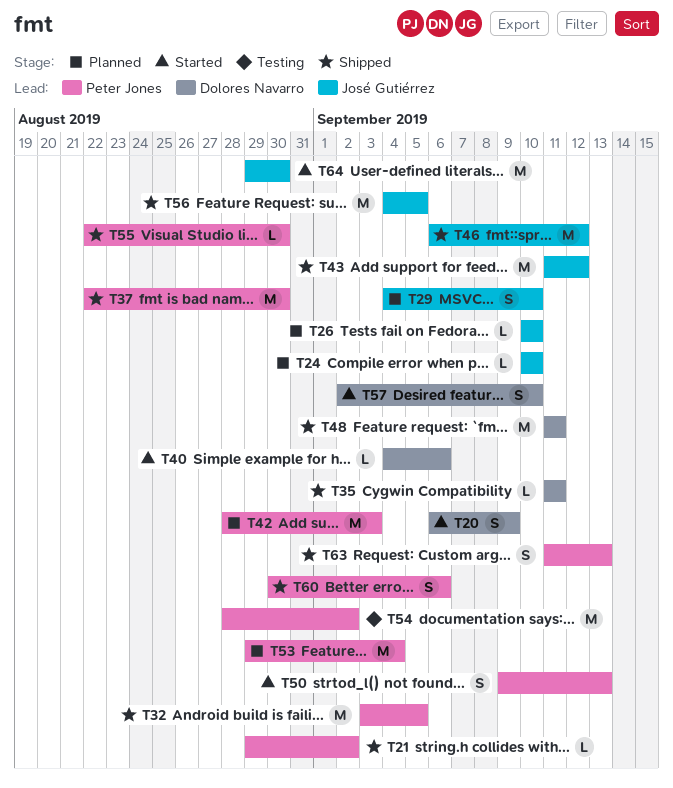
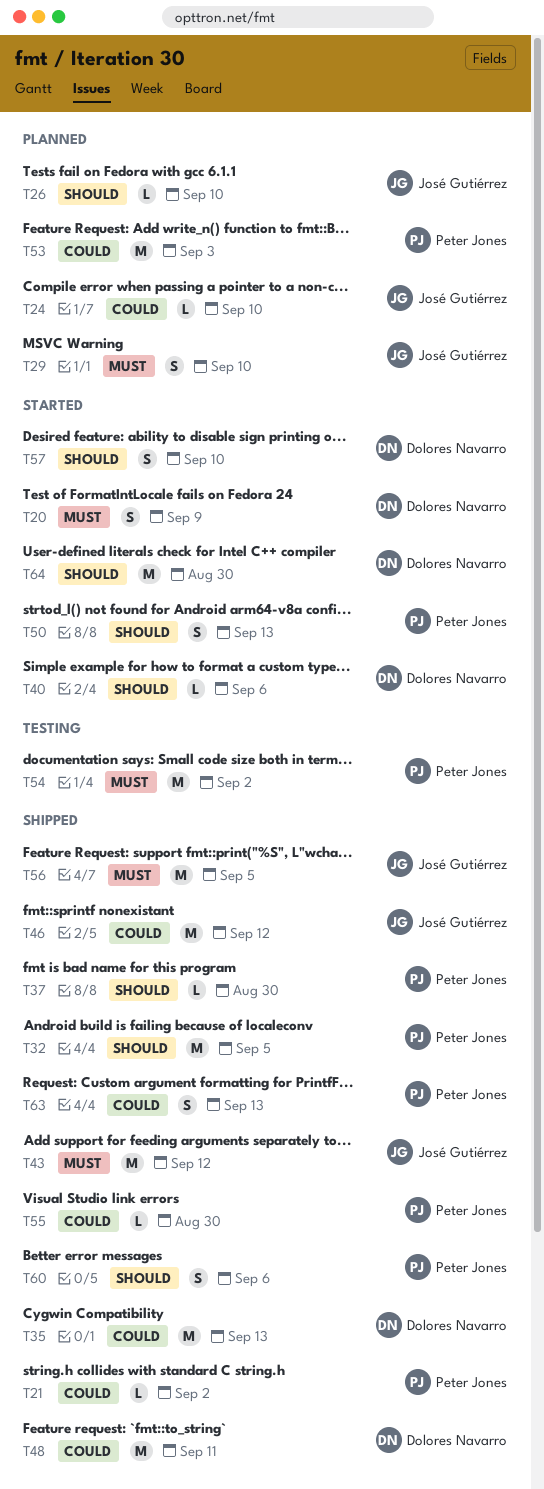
T35, estimate: L -> M
T35, due: Sep 11 -> Sep 13
T37, estimate: M -> L
T42: present -> none
T53, due: Sep 4 -> Sep 3
T64, owner: José Gutiérrez -> Dolores Navarro

